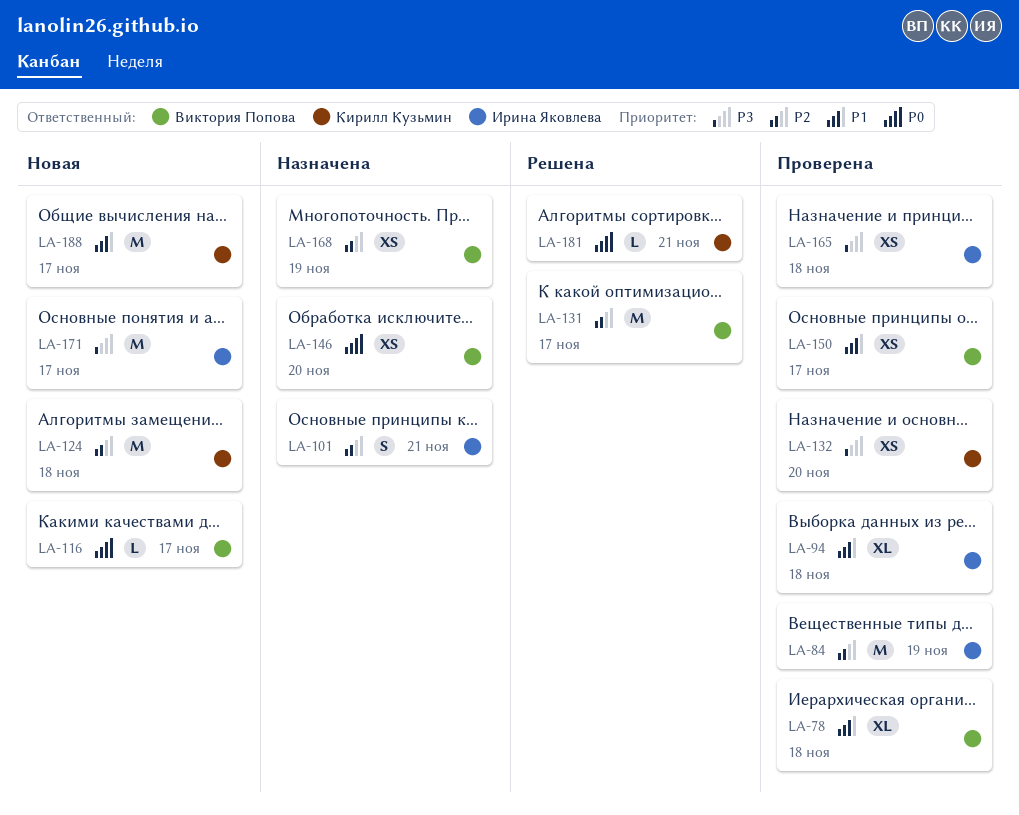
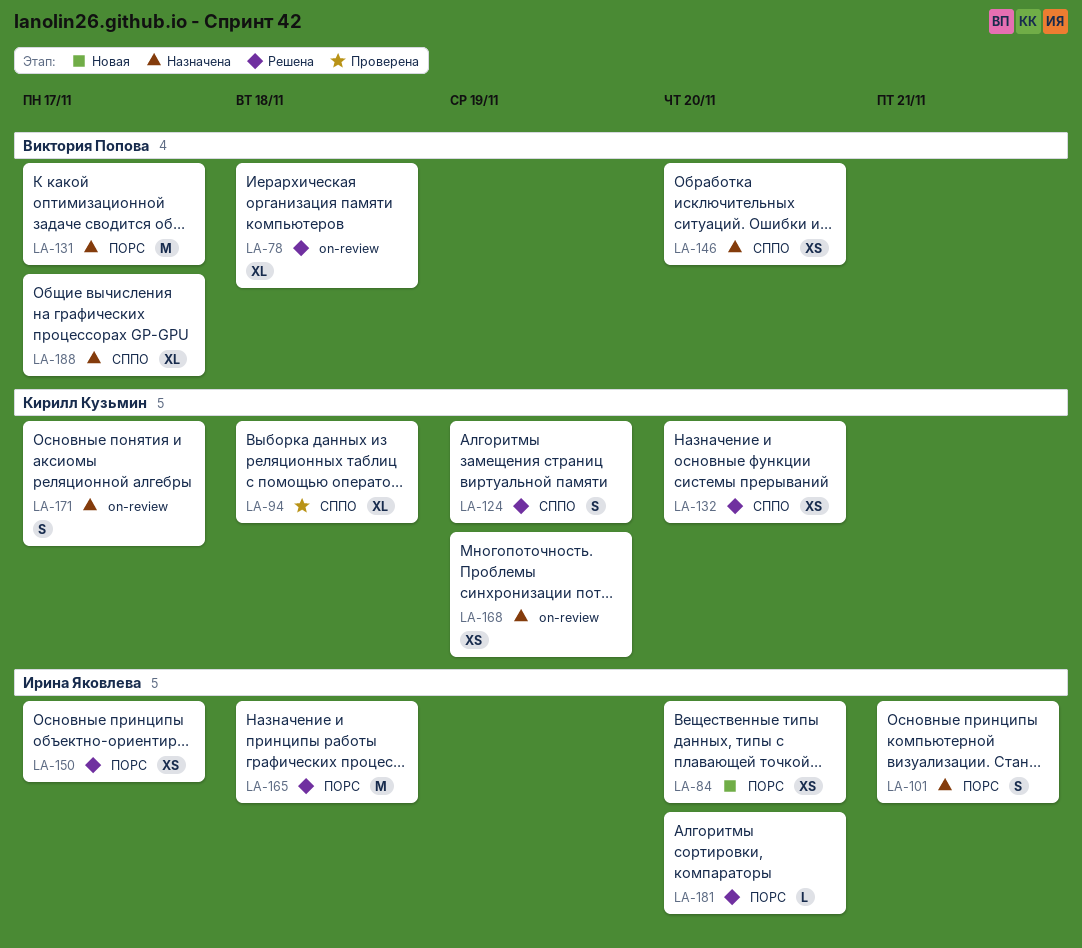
LA-78, status: Проверена -> Решена
LA-84, status: Проверена -> Новая
LA-84, estimate: M -> XS
LA-84, due: Nov 19 -> Nov 20
LA-94, owner: Ирина Яковлева -> Кирилл Кузьмин
LA-116: present -> none
LA-124, status: Новая -> Решена
LA-124, estimate: M -> S
LA-124, due: Nov 18 -> Nov 19
LA-131, status: Решена -> Назначена
LA-132, status: Проверена -> Решена
LA-150, status: Проверена -> Решена
LA-150, owner: Виктория Попова -> Ирина Яковлева
LA-165, status: Проверена -> Решена
LA-165, estimate: XS -> M
LA-168, owner: Виктория Попова -> Кирилл Кузьмин
LA-171, status: Новая -> Назначена
LA-171, owner: Ирина Яковлева -> Кирилл Кузьмин
LA-171, estimate: M -> S
LA-181, owner: Кирилл Кузьмин -> Ирина Яковлева
LA-181, due: Nov 21 -> Nov 20
LA-188, status: Новая -> Назначена
LA-188, owner: Кирилл Кузьмин -> Виктория Попова
LA-188, estimate: M -> XL

